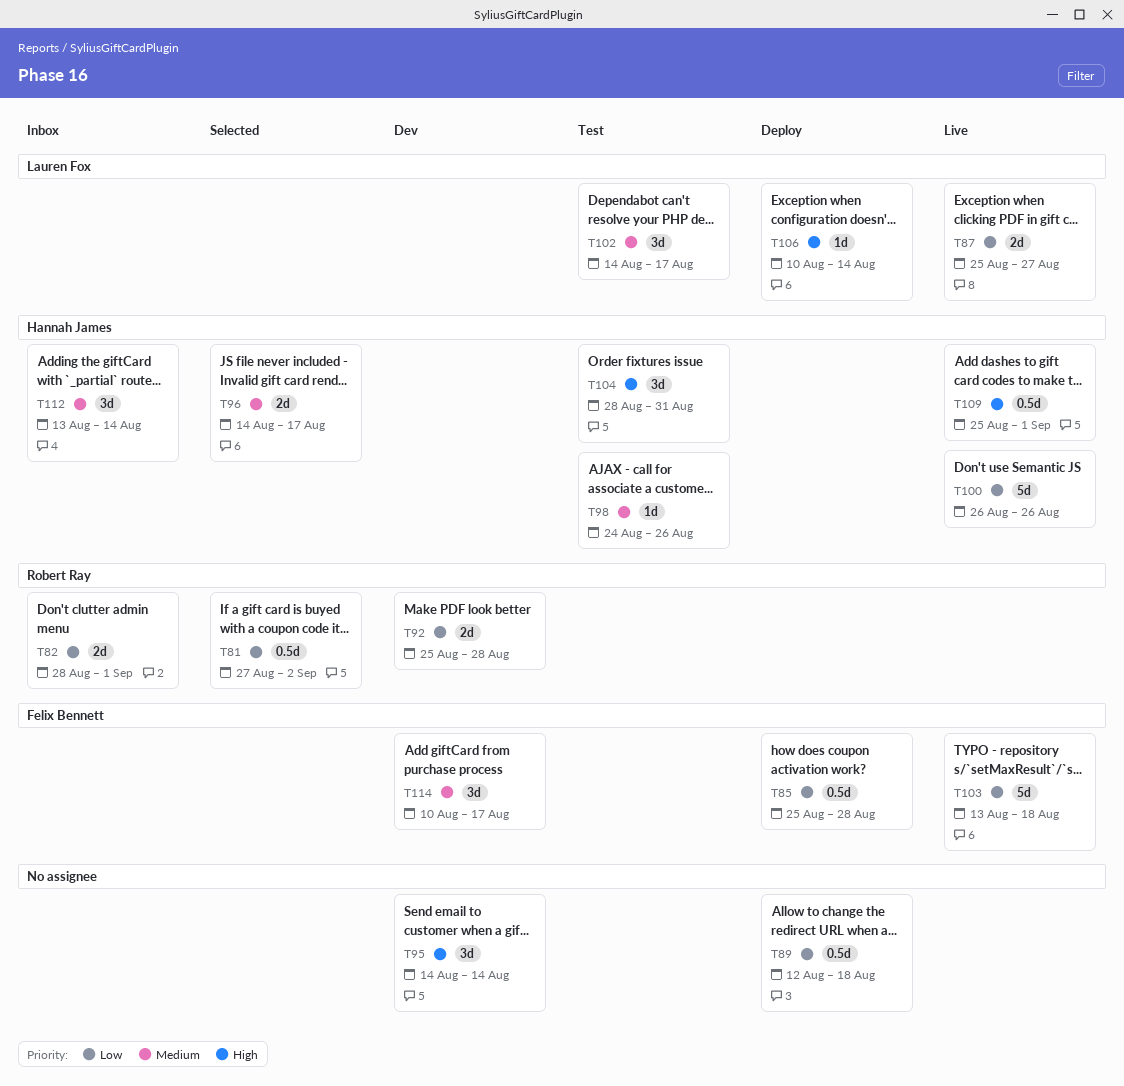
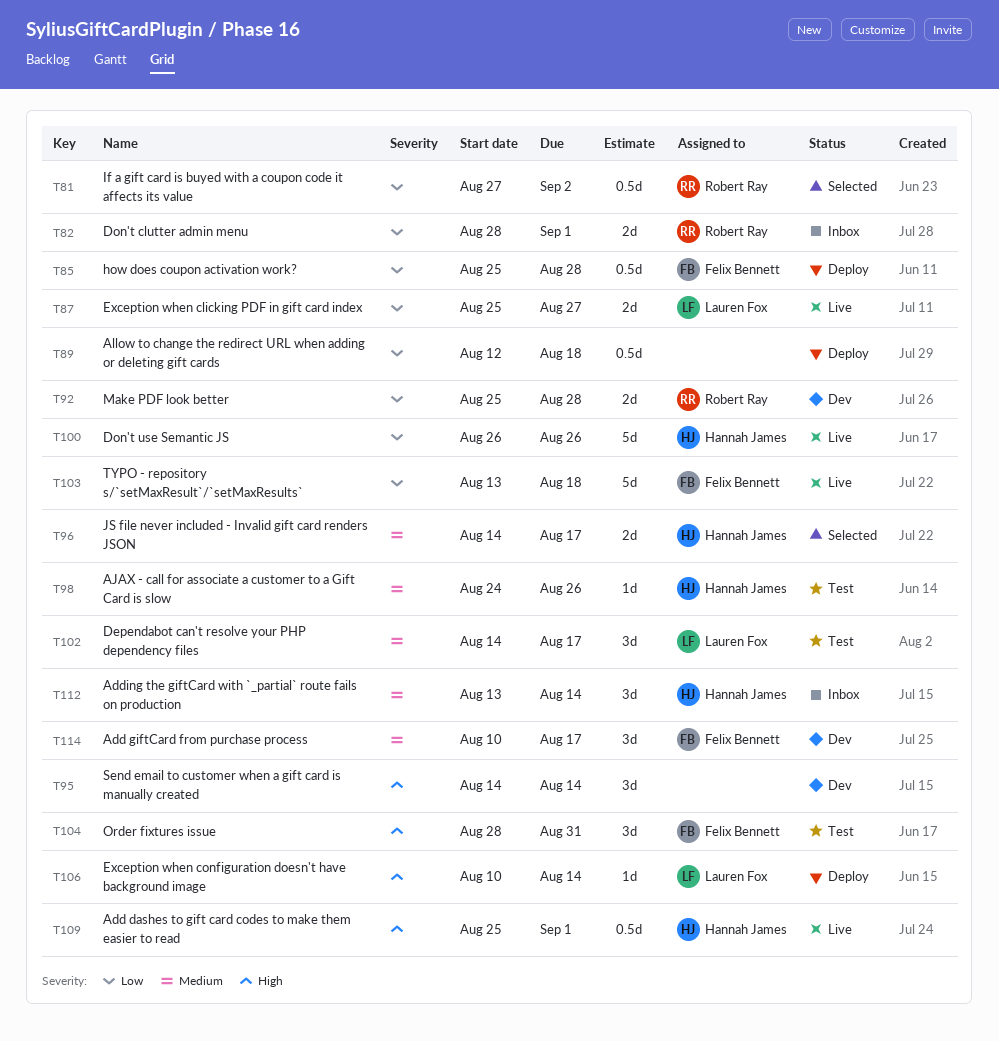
T104, owner: Hannah James -> Felix Bennett

